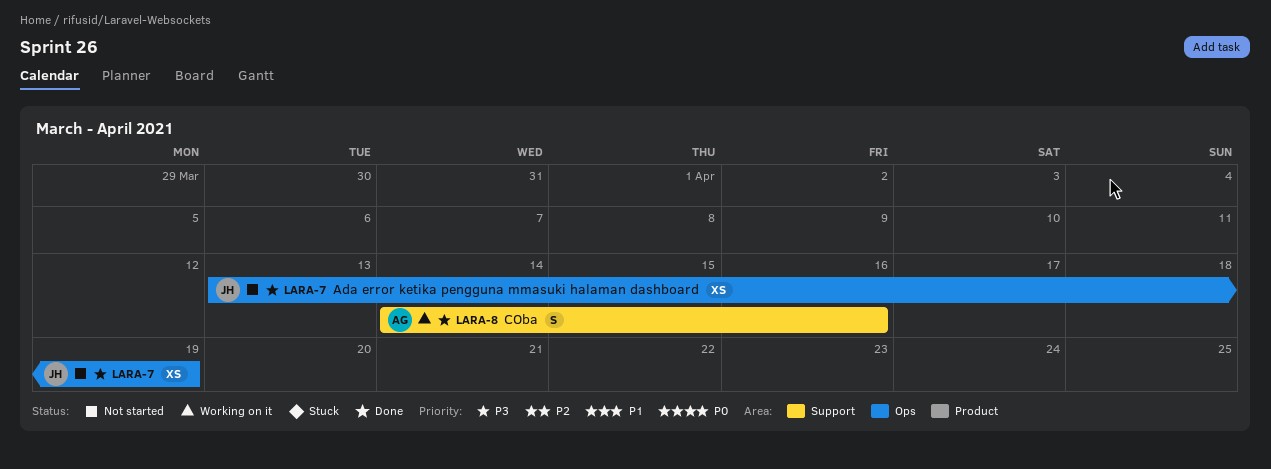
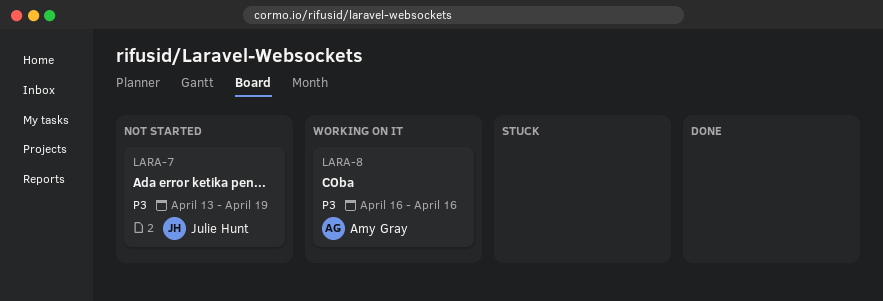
LARA-8, start: Apr 14 -> Apr 16

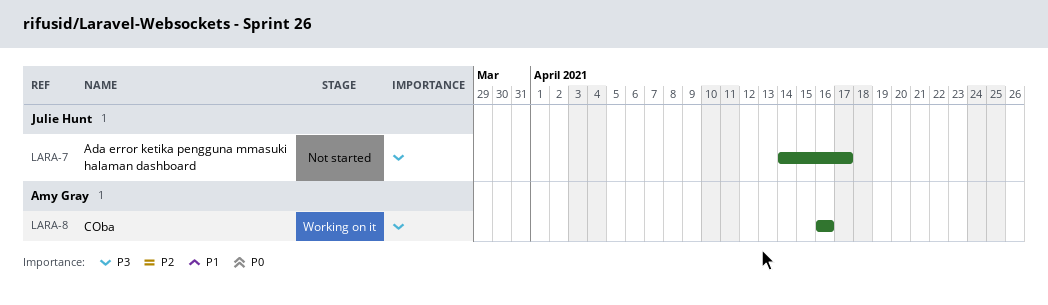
LARA-7, start: Apr 13 -> Apr 14
LARA-7, due: Apr 19 -> Apr 17

